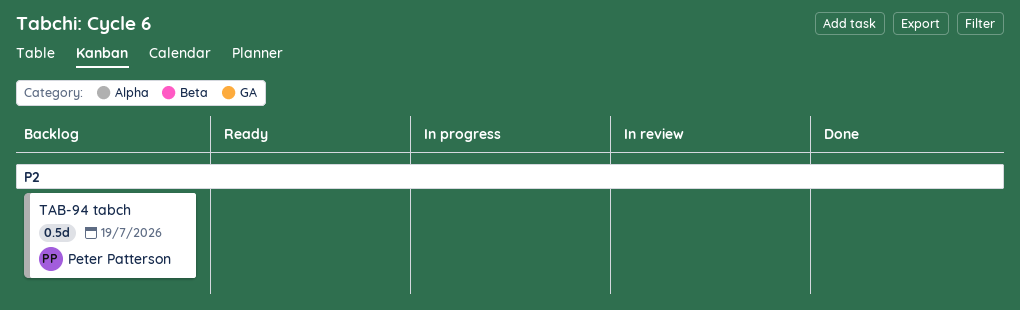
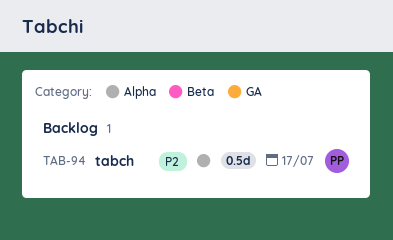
TAB-94, due: Jul 19 -> Jul 17

